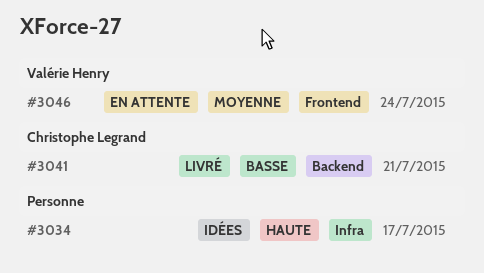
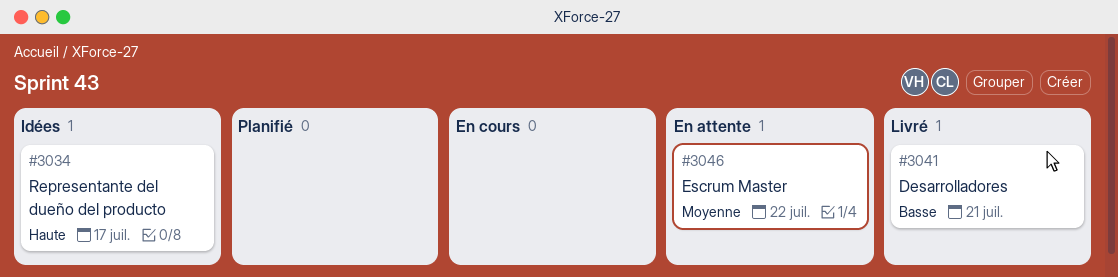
#3046, due: Jul 24 -> Jul 22

